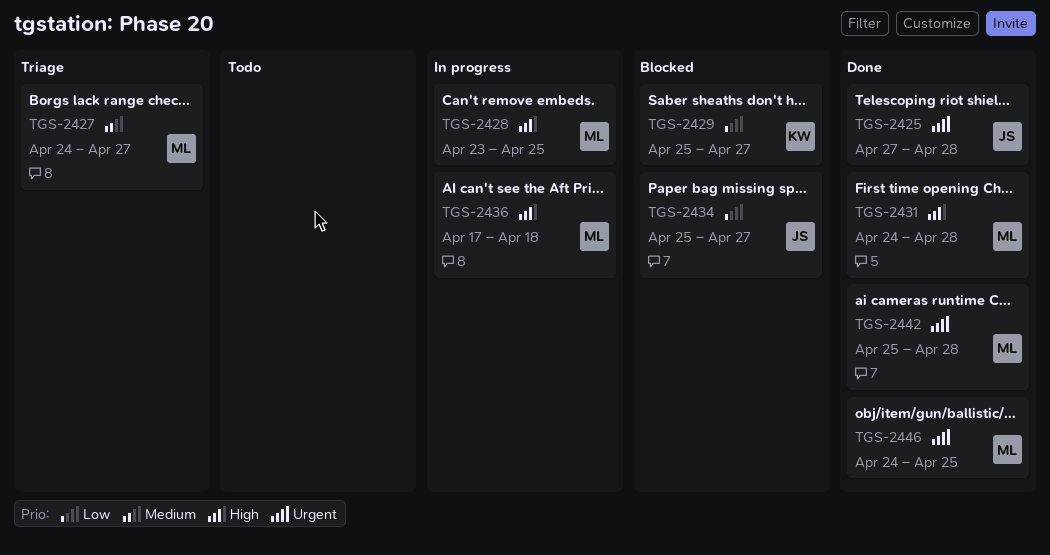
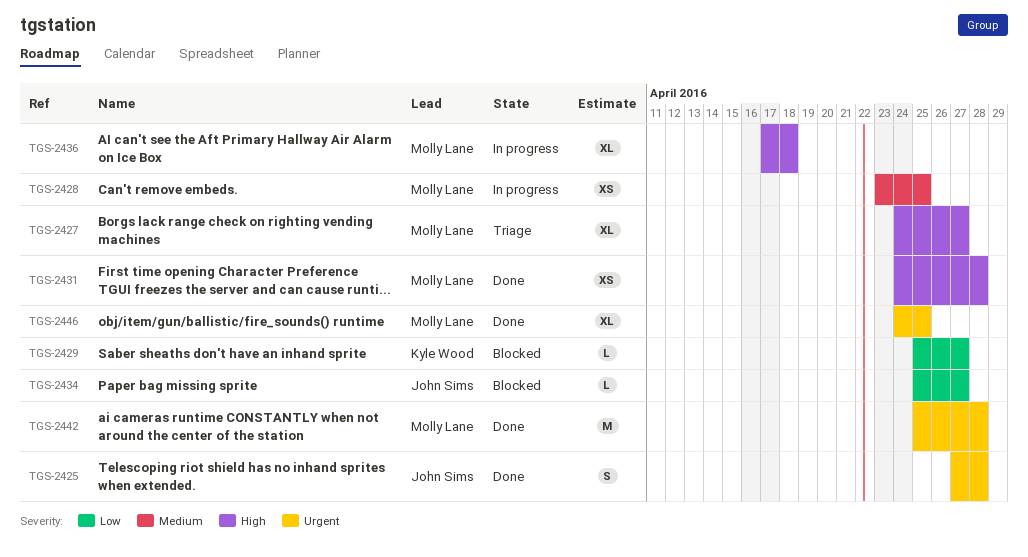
TGS-2427, priority: Medium -> High
TGS-2428, priority: High -> Medium

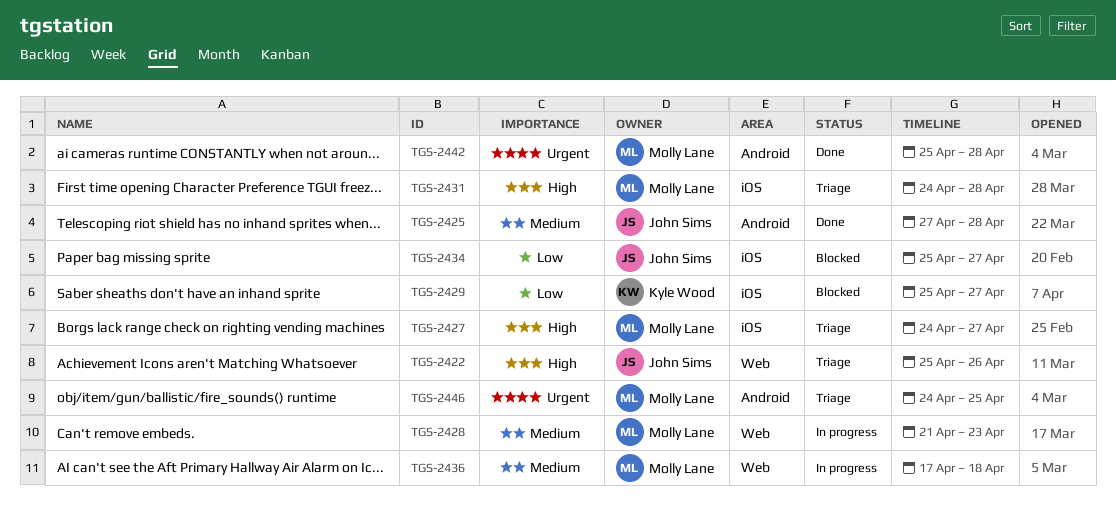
TGS-2422: none -> present
TGS-2425, priority: Urgent -> Medium
TGS-2428, start: Apr 23 -> Apr 21
TGS-2428, due: Apr 25 -> Apr 23
TGS-2431, status: Done -> Triage
TGS-2436, priority: High -> Medium
TGS-2446, status: Done -> Triage

